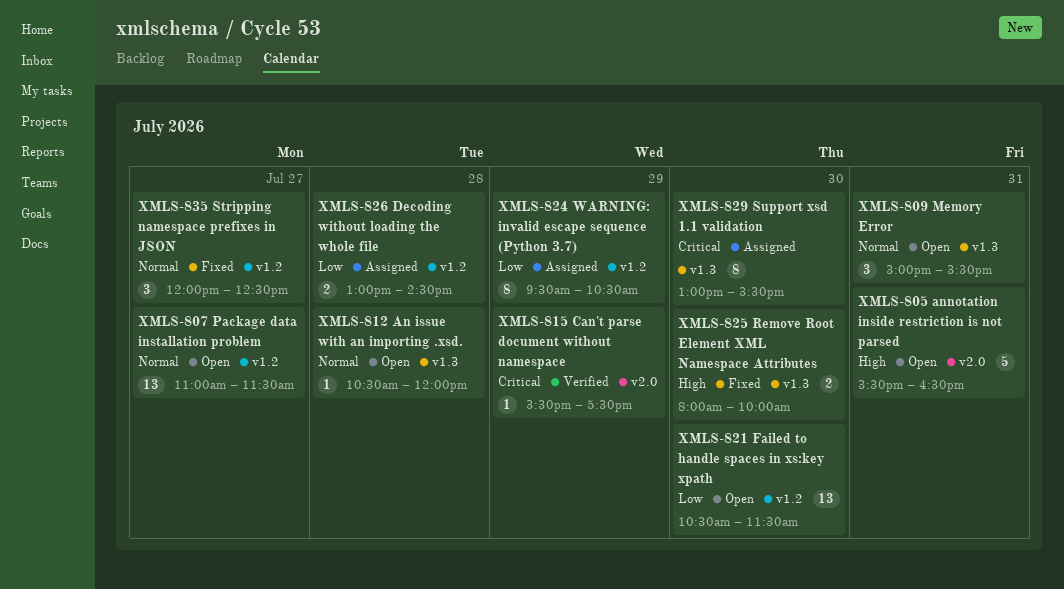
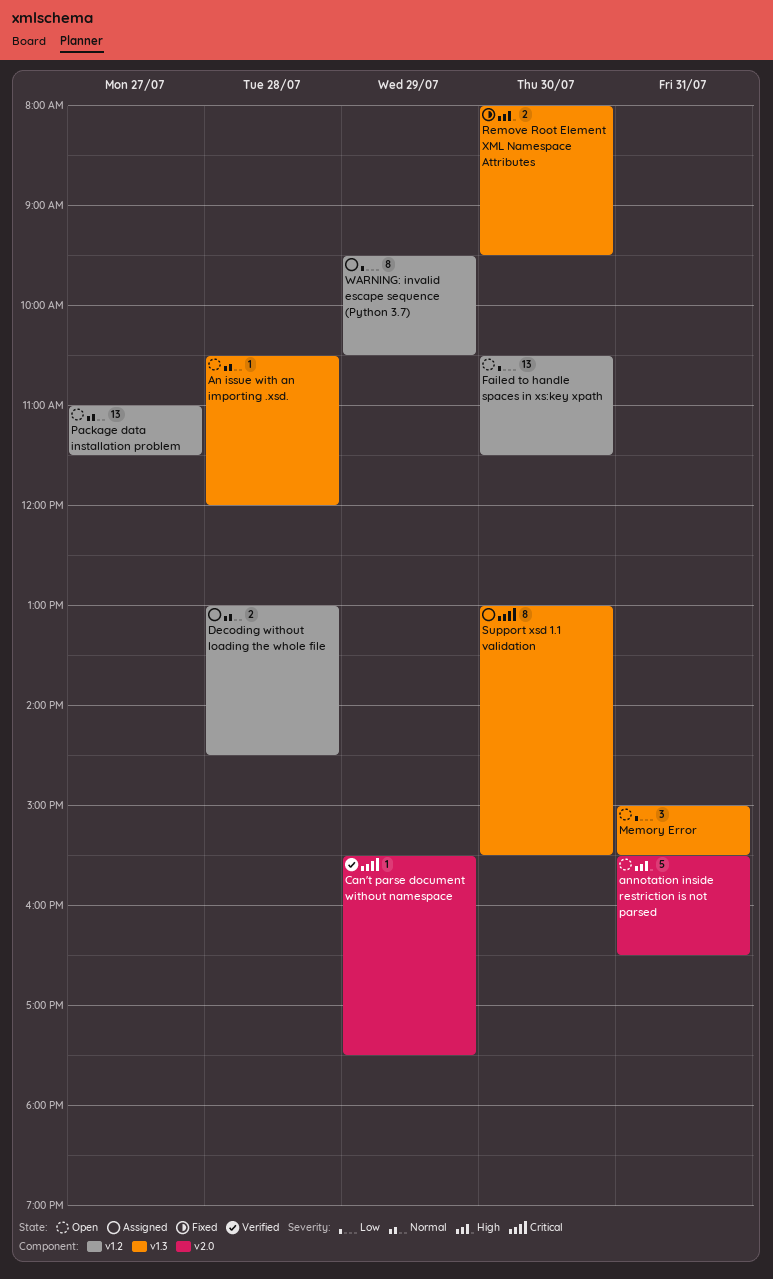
Decoding without loading the whole file, priority: Low -> Normal
Memory Error, priority: Normal -> Low
Remove Root Element XML Namespace Attributes, ends: 10:00 -> 09:30
Stripping namespace prefixes in JSON: present -> none

